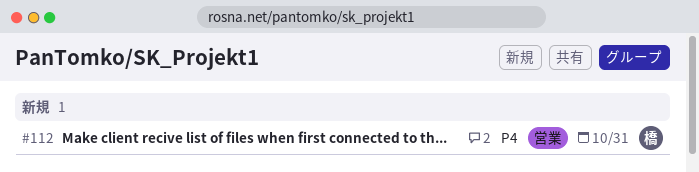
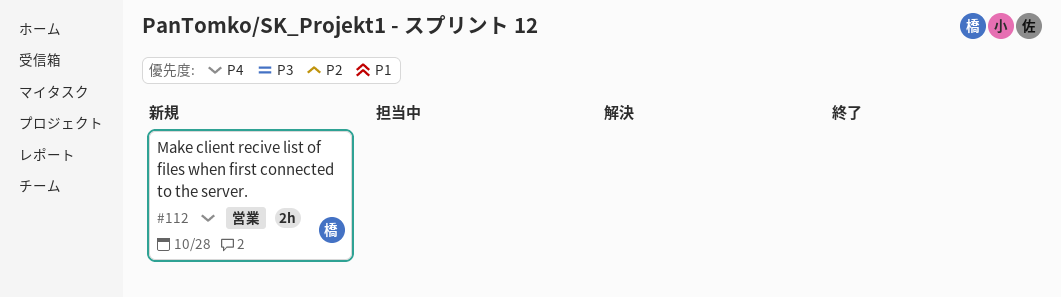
#112, due: Oct 31 -> Oct 28

